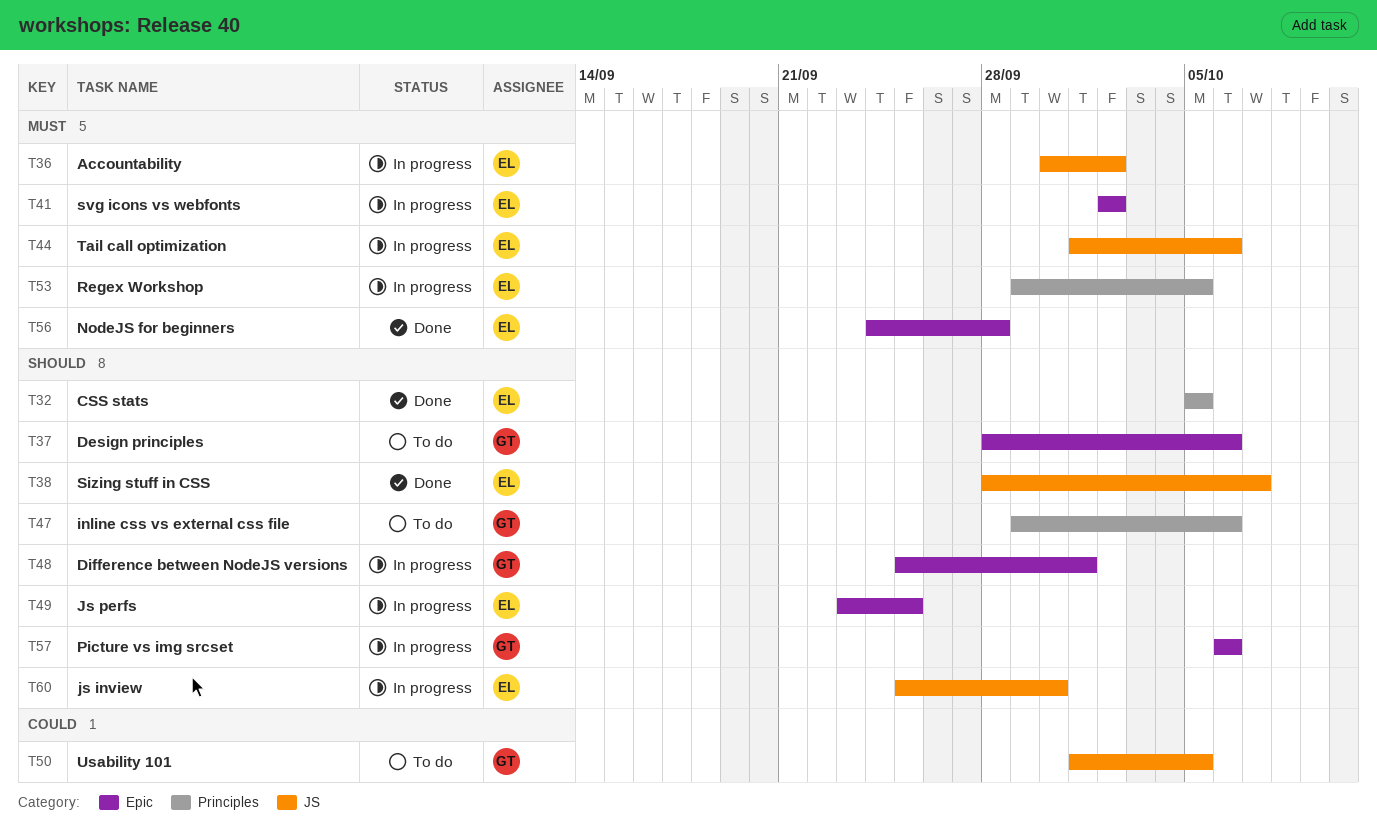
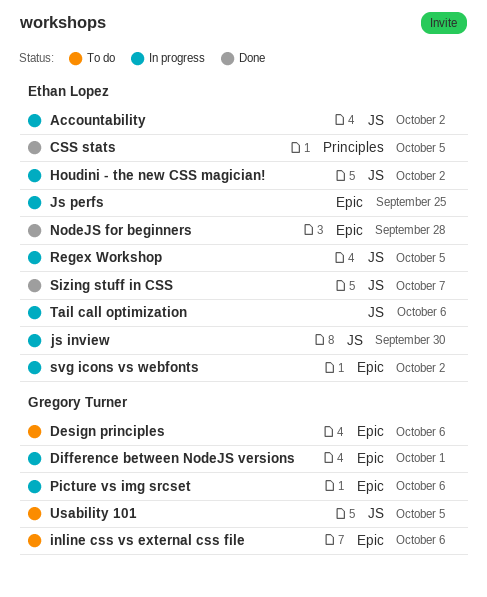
Houdini - the new CSS magician!: none -> present
inline css vs external css file, label: Principles -> Epic
Regex Workshop, label: Principles -> JS

